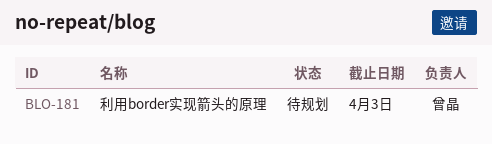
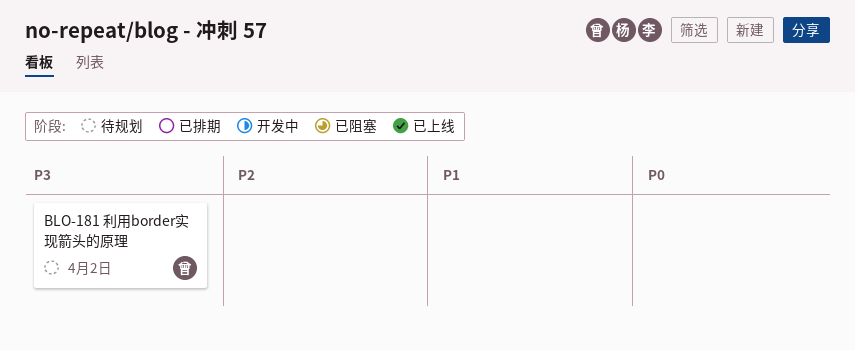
BLO-181, due: Apr 3 -> Apr 2

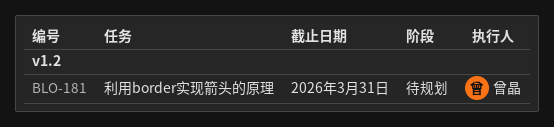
BLO-181, due: Apr 2 -> Mar 31

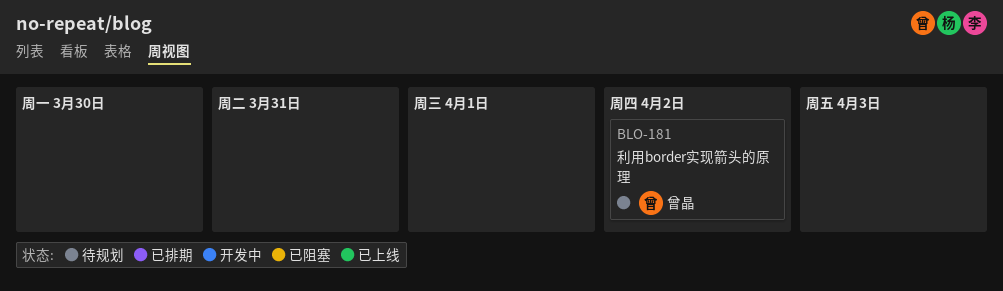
BLO-181, due: Mar 31 -> Apr 2

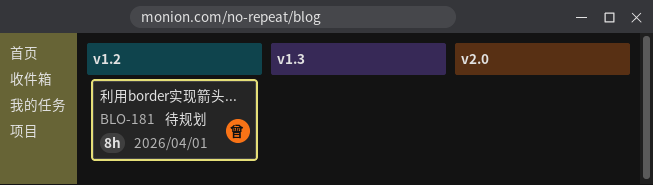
BLO-181, due: Apr 2 -> Apr 1

